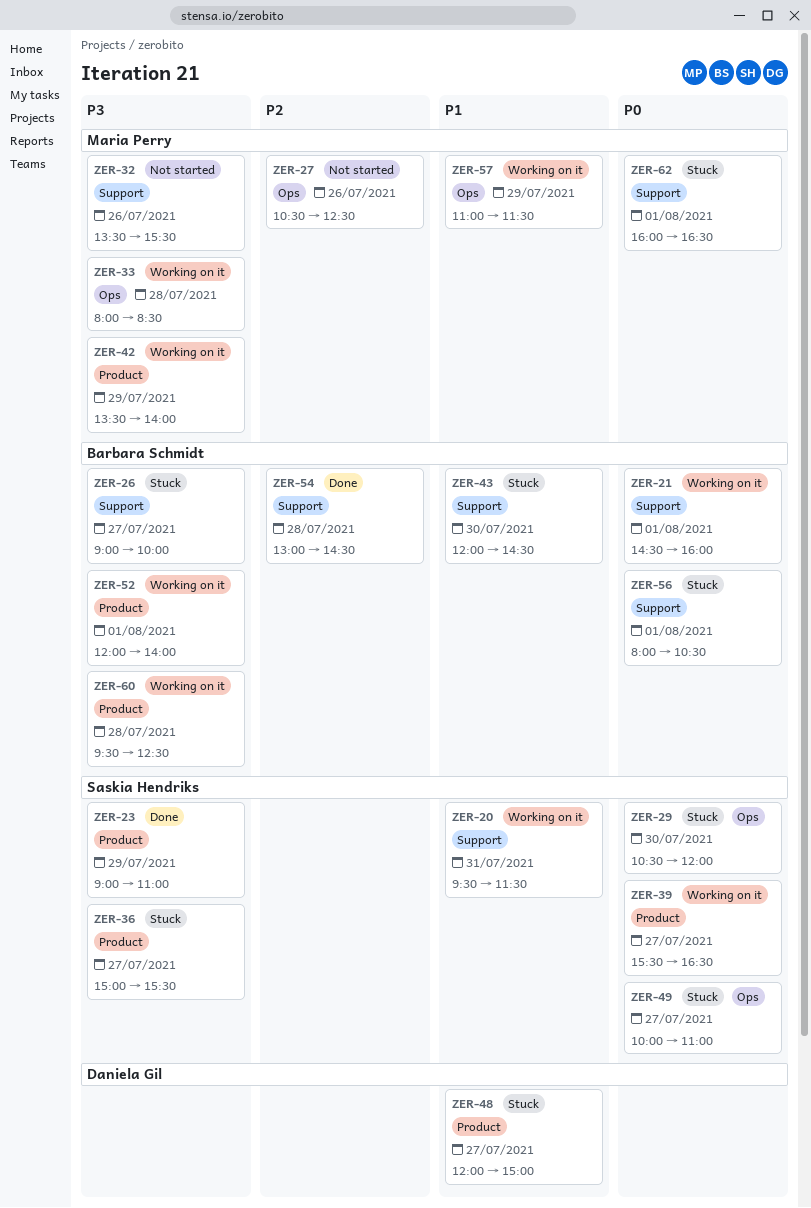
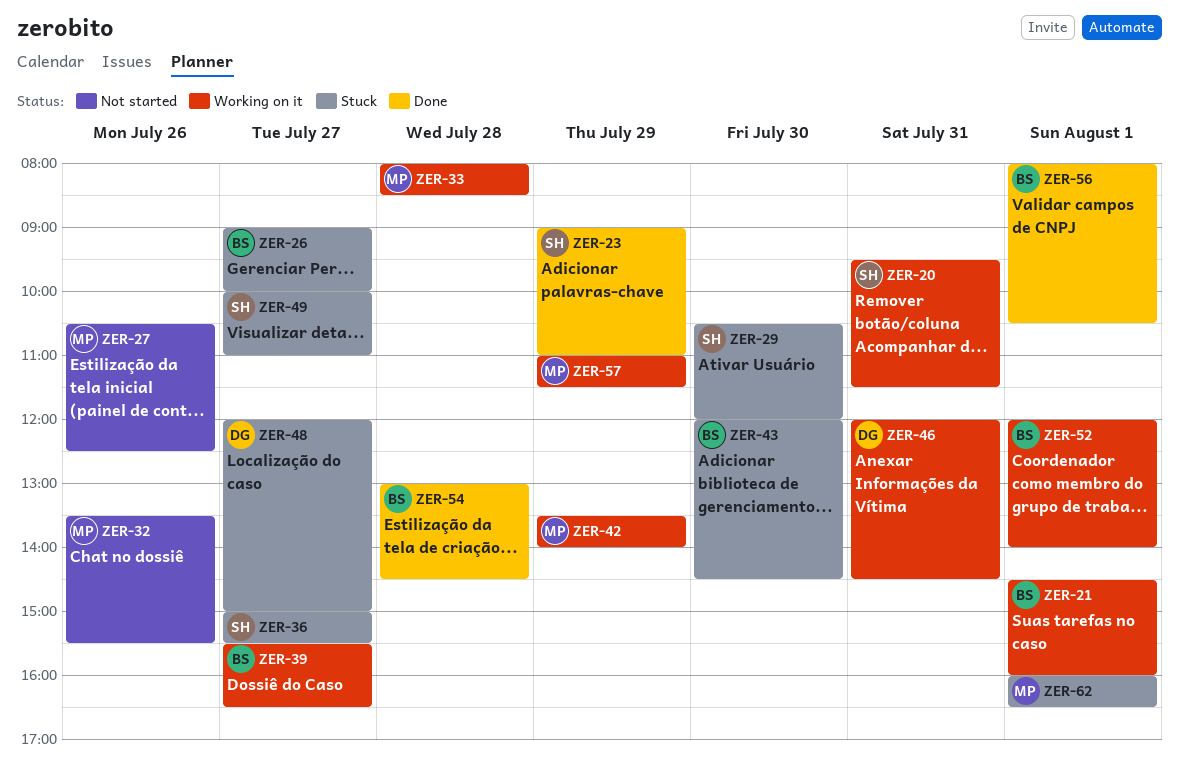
ZER-39, owner: Saskia Hendriks -> Barbara Schmidt
ZER-46: none -> present
ZER-56, status: Stuck -> Done
ZER-60: present -> none

